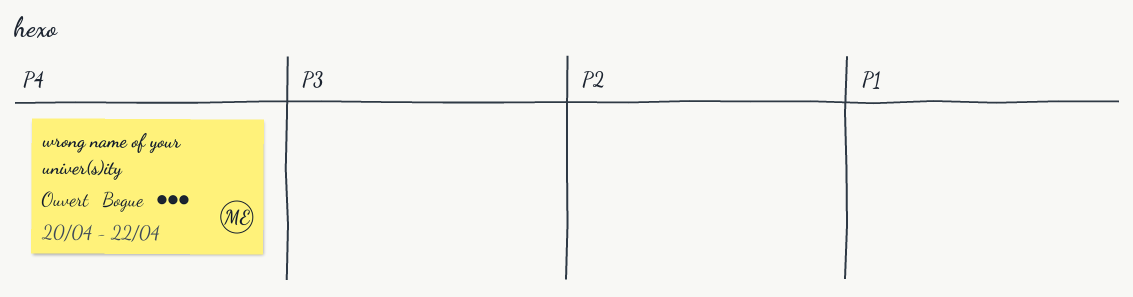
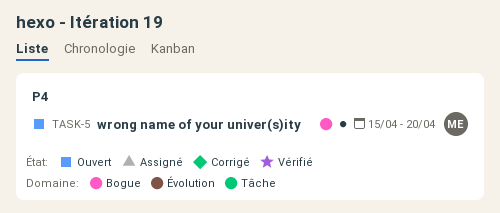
wrong name of your univer(s)ity, estimate: 3 -> 1
wrong name of your univer(s)ity, start: Apr 20 -> Apr 15
wrong name of your univer(s)ity, due: Apr 22 -> Apr 20

